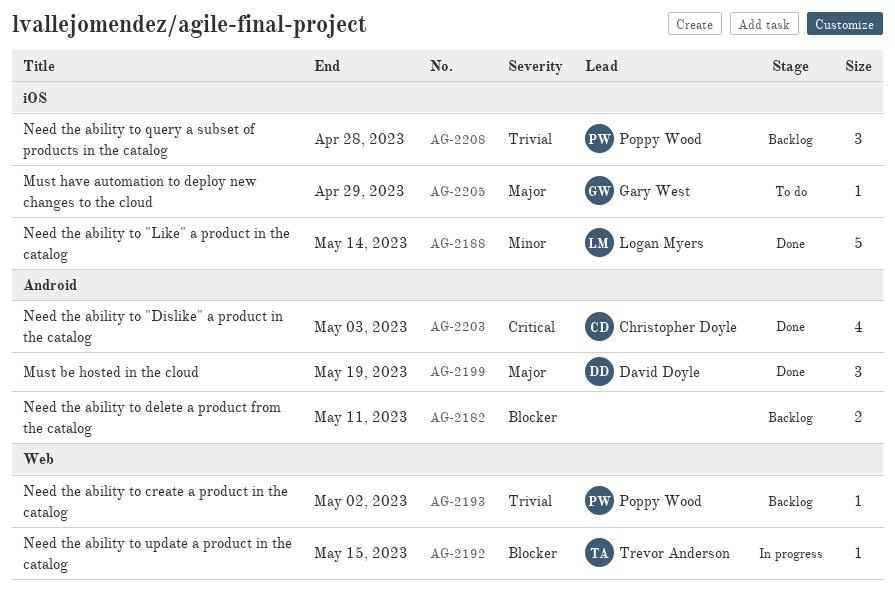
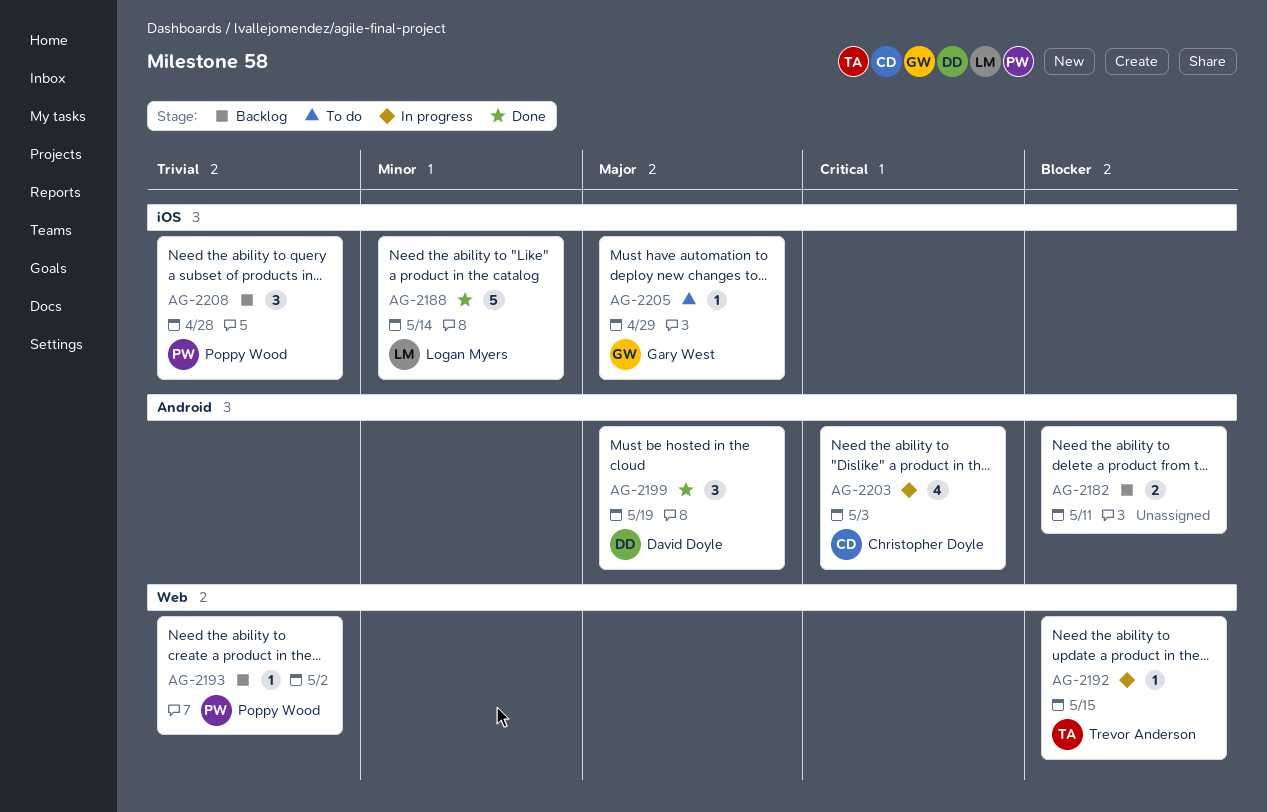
AG-2203, status: Done -> In progress

